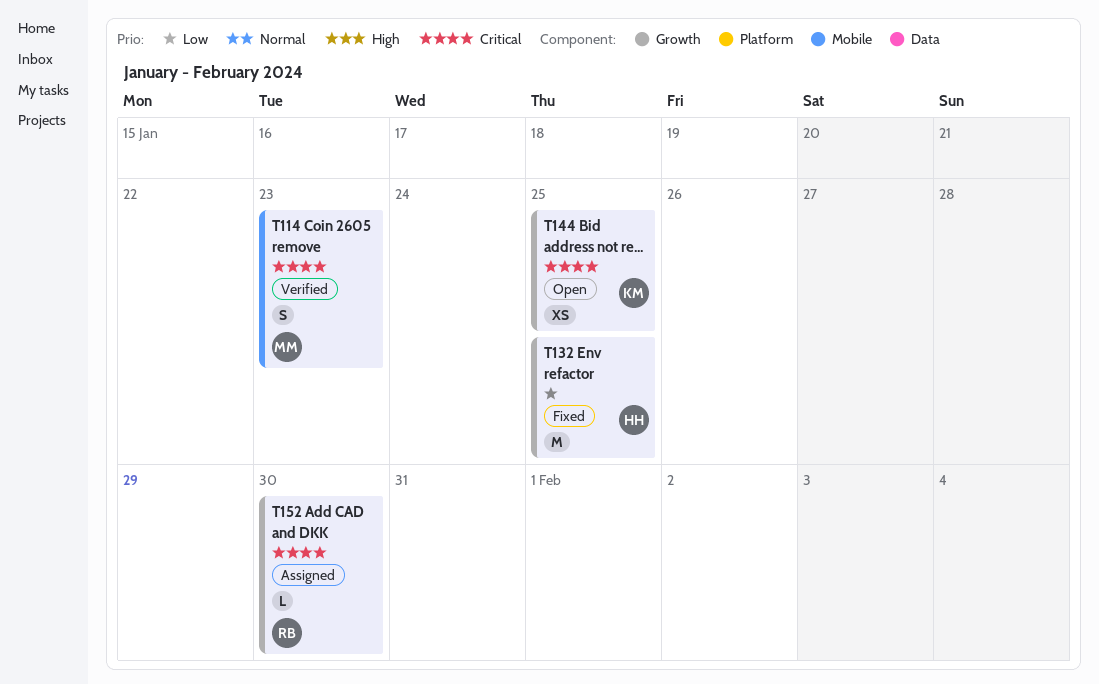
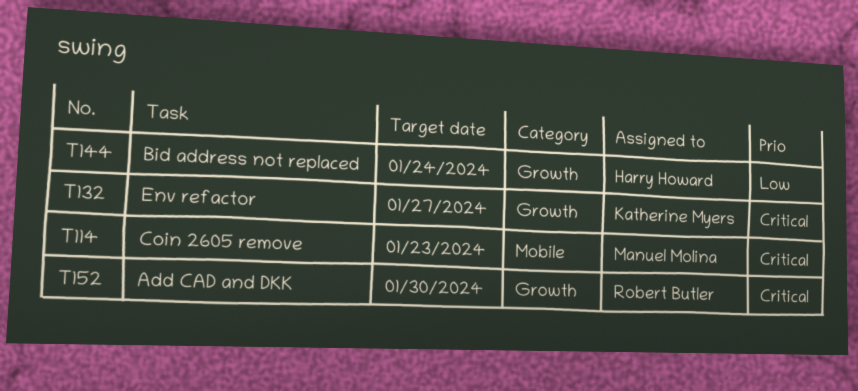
T132, owner: Harry Howard -> Katherine Myers
T132, priority: Low -> Critical
T132, due: Jan 25 -> Jan 27
T144, owner: Katherine Myers -> Harry Howard
T144, priority: Critical -> Low
T144, due: Jan 25 -> Jan 24

